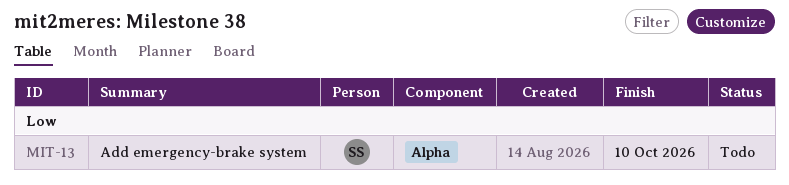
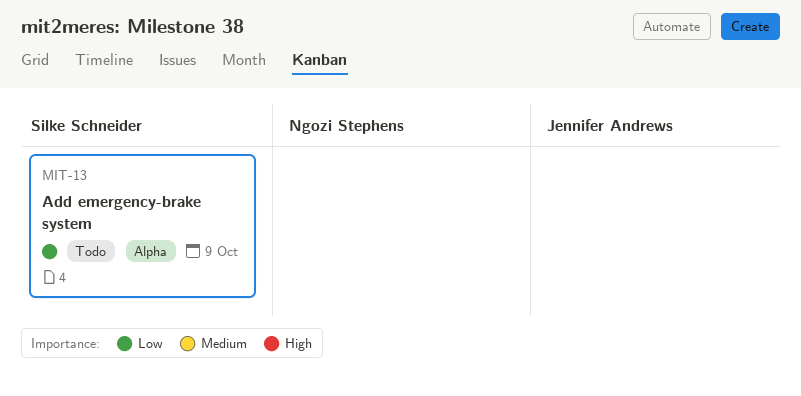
MIT-13, due: Oct 10 -> Oct 9

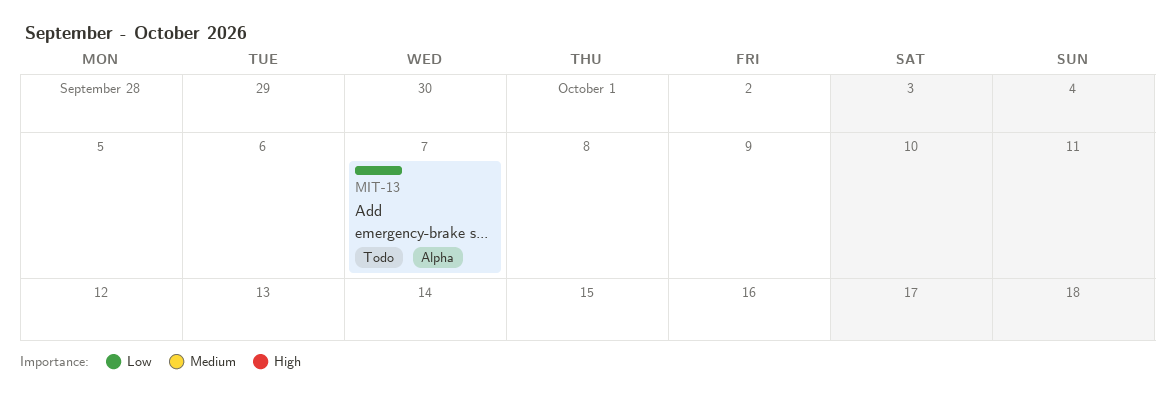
MIT-13, due: Oct 9 -> Oct 7

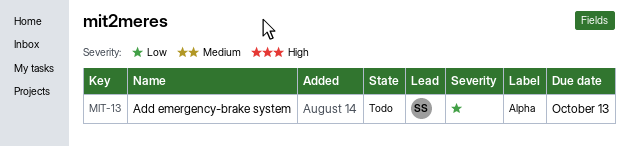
MIT-13, due: Oct 7 -> Oct 13

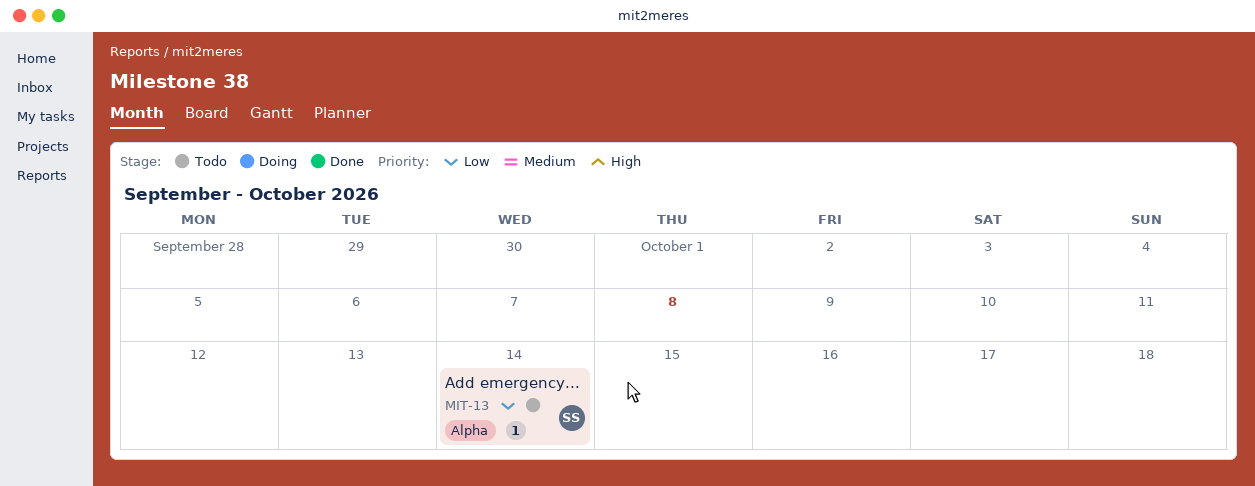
MIT-13, due: Oct 13 -> Oct 14

